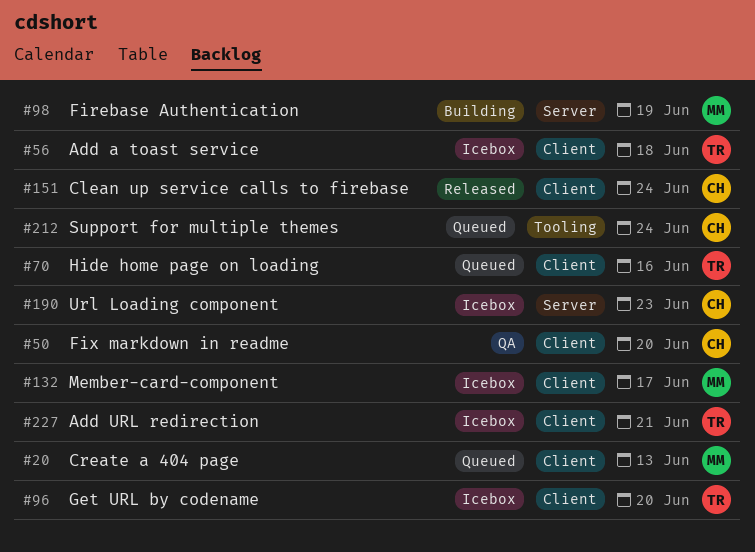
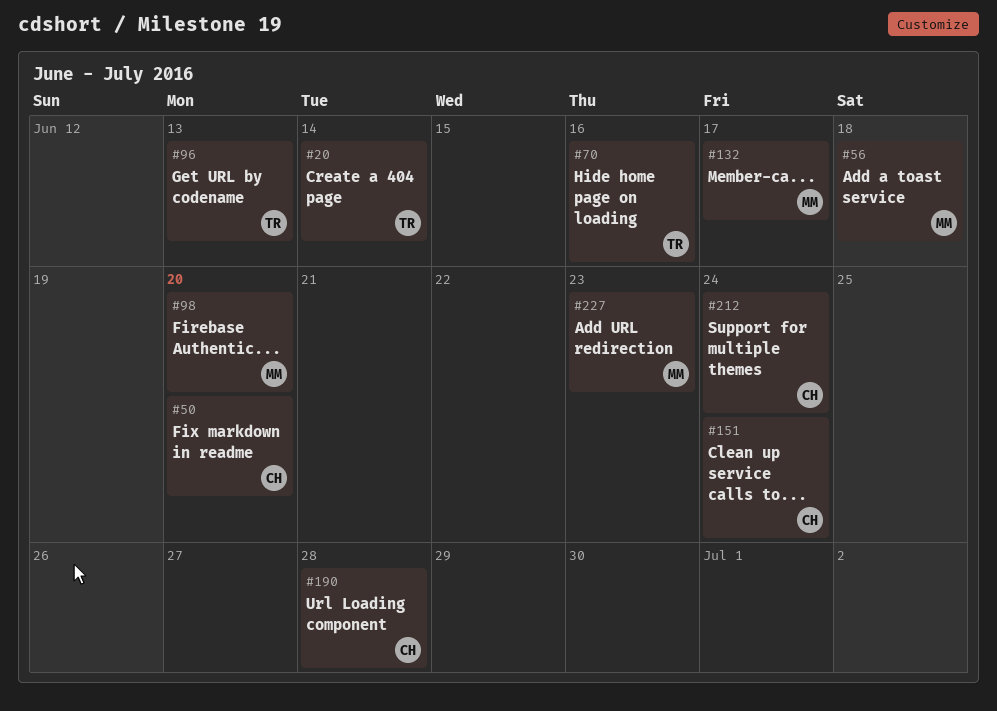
#20, owner: MM -> TR
#20, due: Jun 13 -> Jun 14
#56, owner: TR -> MM
#96, due: Jun 20 -> Jun 13
#98, due: Jun 19 -> Jun 20
#190, due: Jun 23 -> Jun 28
#227, owner: TR -> MM
#227, due: Jun 21 -> Jun 23

